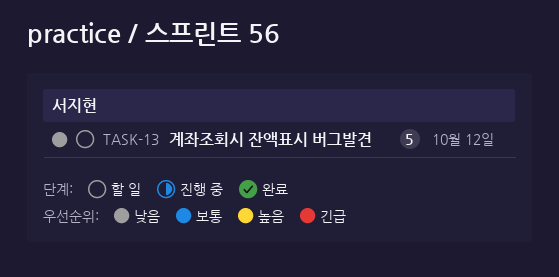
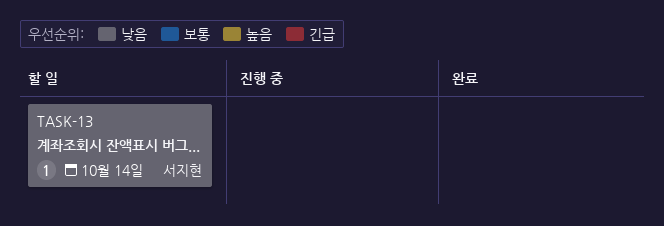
TASK-13, estimate: 5 -> 1
TASK-13, due: Oct 12 -> Oct 14

